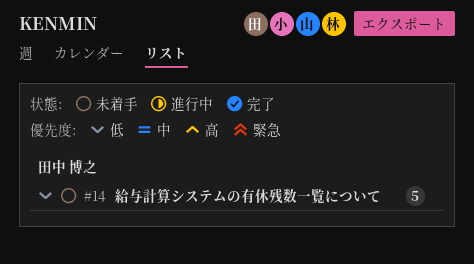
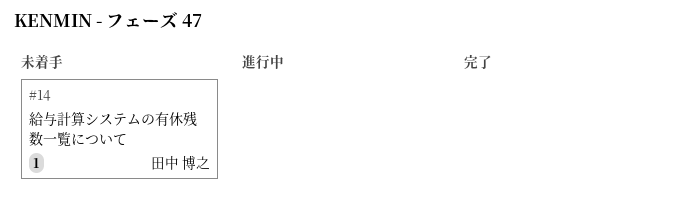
#14, estimate: 5 -> 1

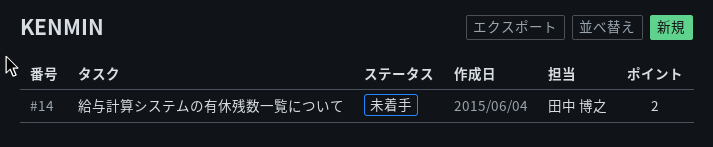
#14, estimate: 1 -> 2

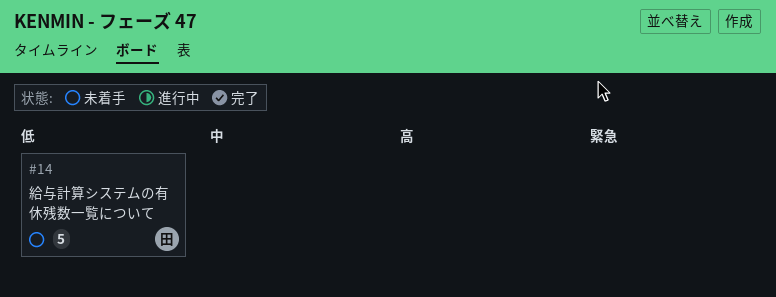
#14, estimate: 2 -> 5

